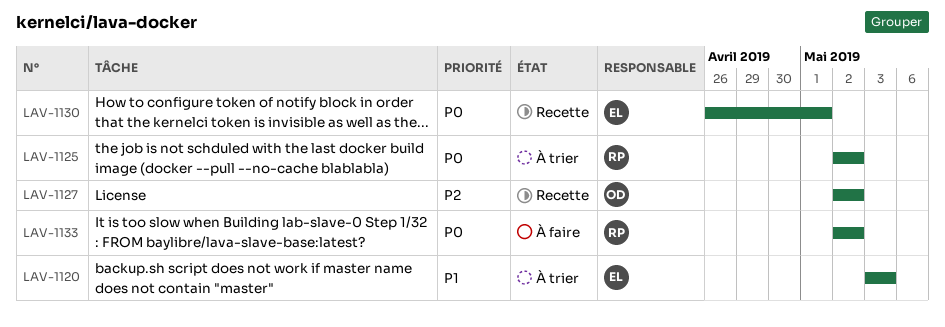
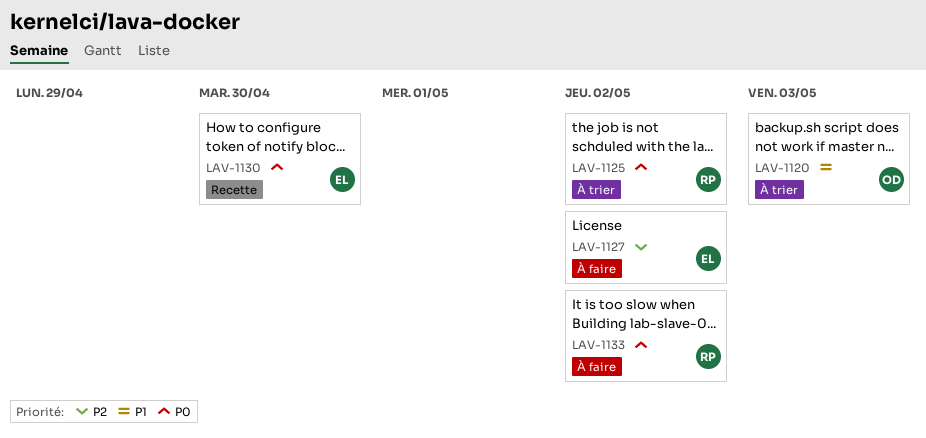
LAV-1120, owner: EL -> OD
LAV-1127, status: Recette -> À faire
LAV-1127, owner: OD -> EL
LAV-1130, due: May 1 -> Apr 30

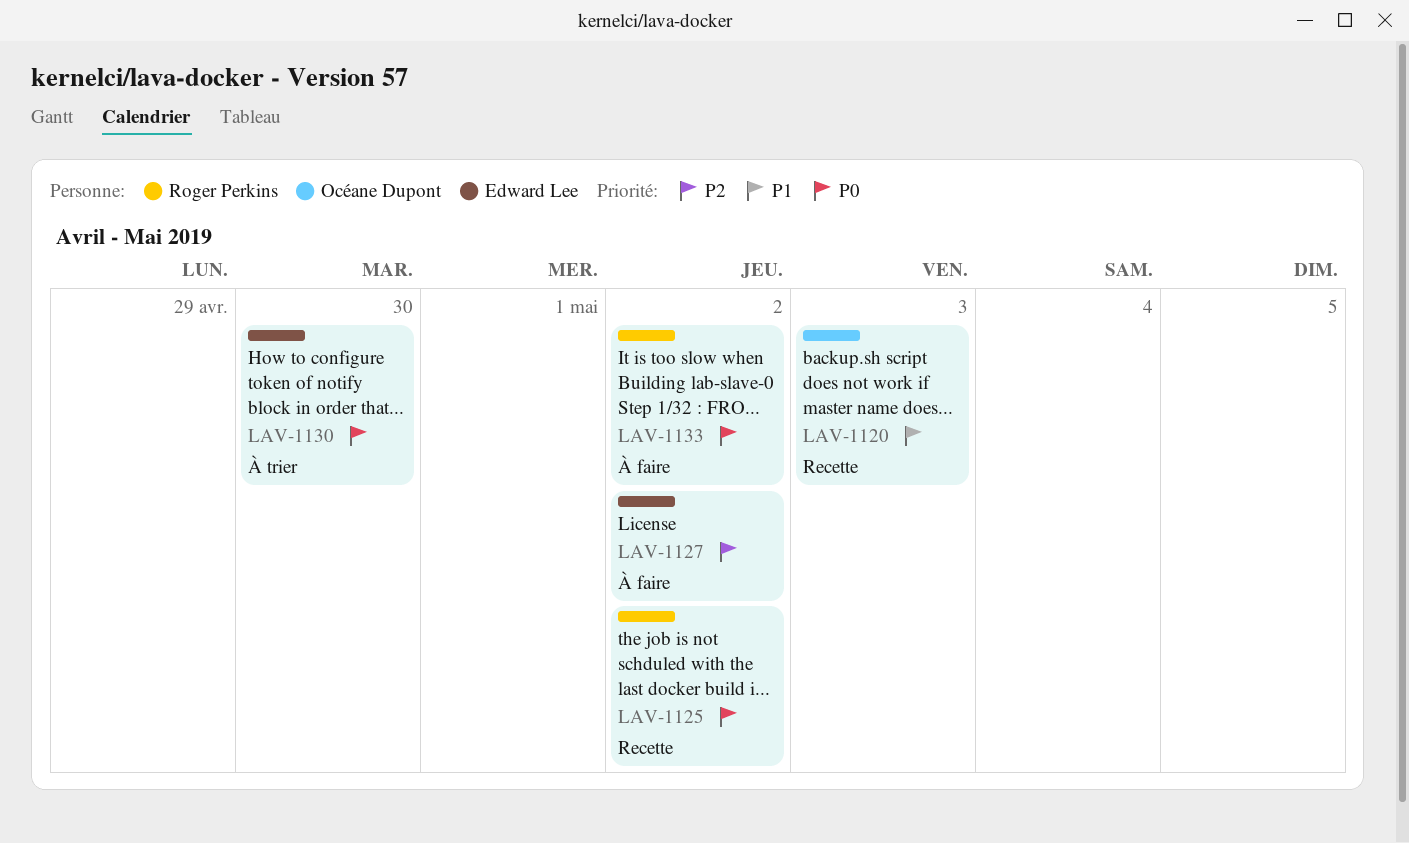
LAV-1120, status: À trier -> Recette
LAV-1125, status: À trier -> Recette
LAV-1130, status: Recette -> À trier

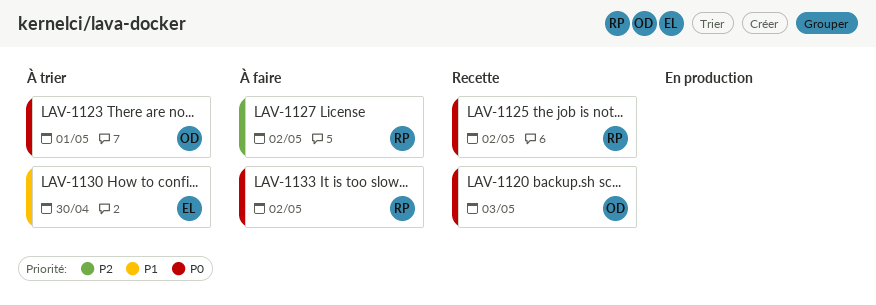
LAV-1120, priority: P1 -> P0
LAV-1123: none -> present
LAV-1127, owner: Edward Lee -> Roger Perkins
LAV-1130, priority: P0 -> P1

